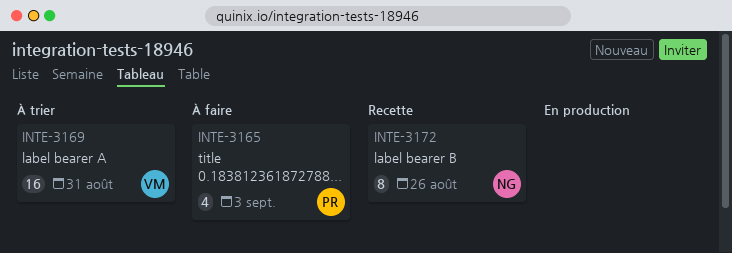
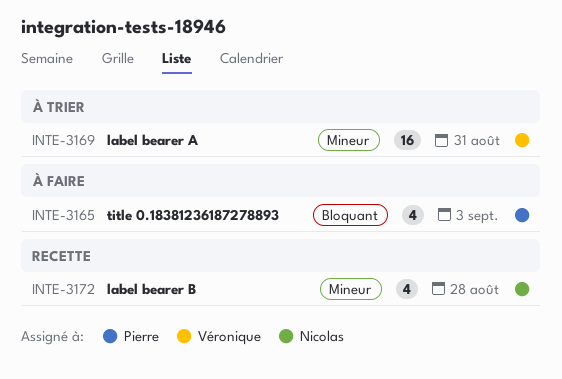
INTE-3172, estimate: 8 -> 4
INTE-3172, due: Aug 26 -> Aug 28

